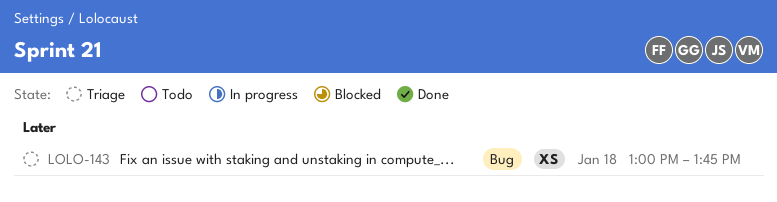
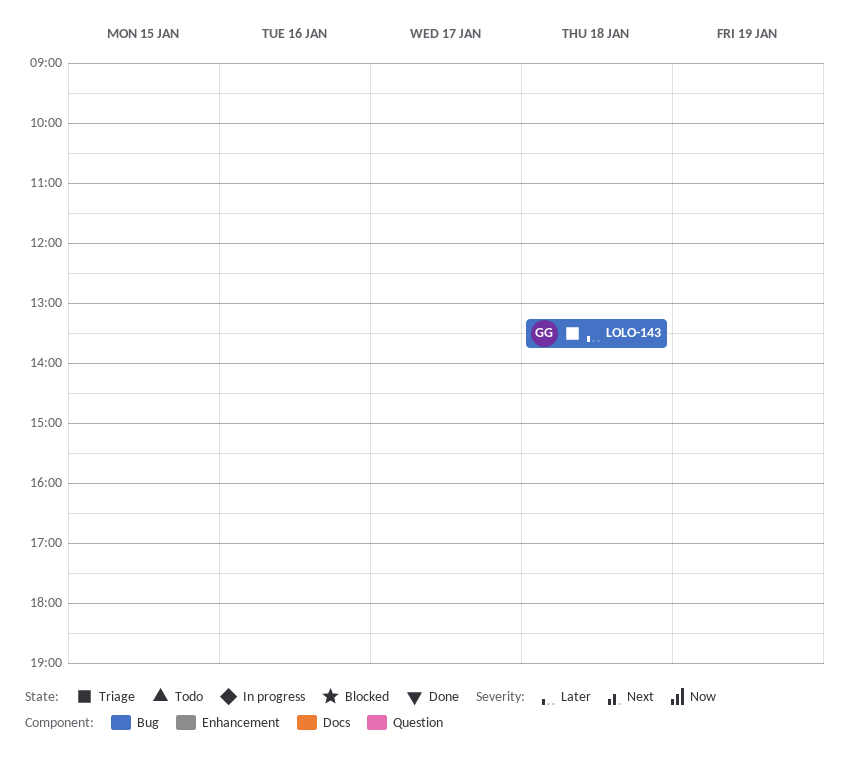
LOLO-143, begins: 13:00 -> 13:15

